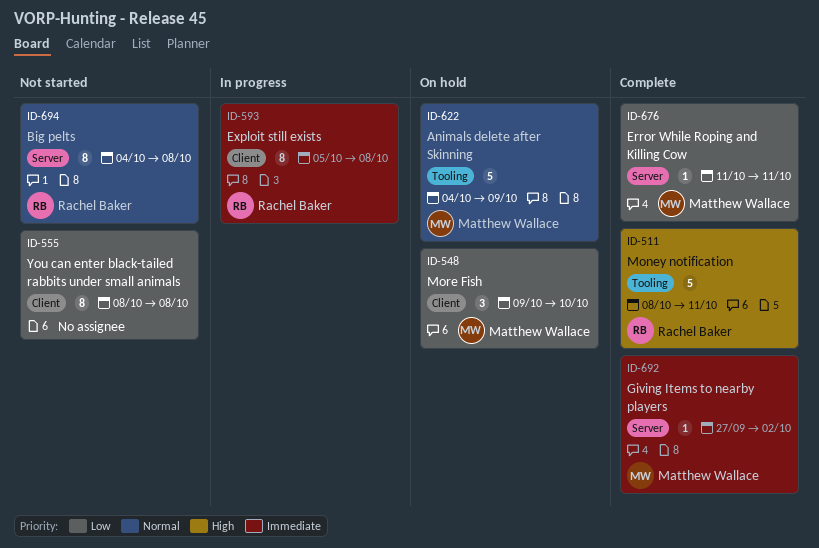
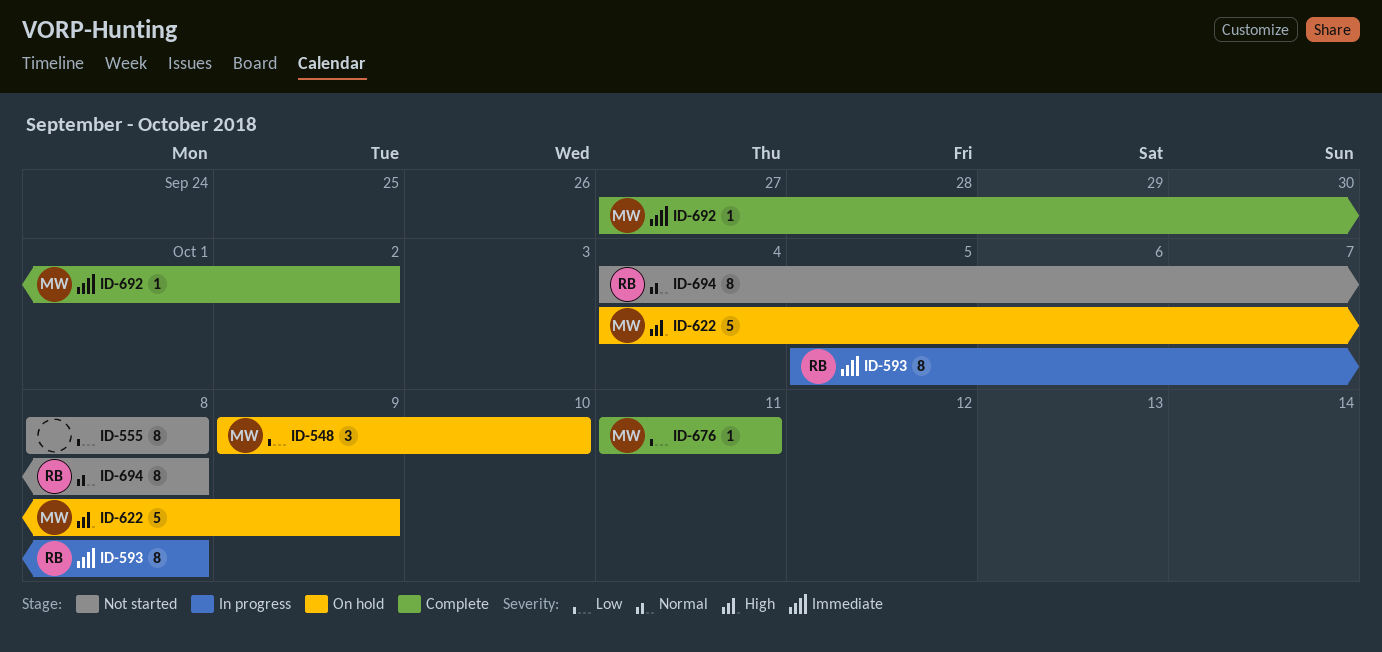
ID-511: present -> none
ID-622, priority: Normal -> High

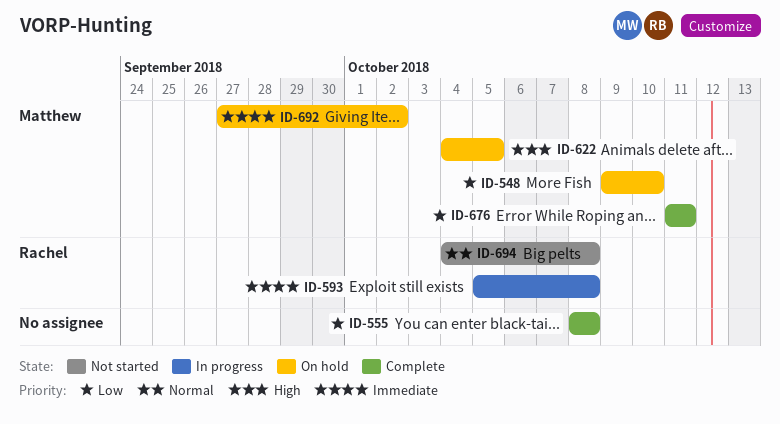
ID-555, status: Not started -> Complete
ID-622, due: Oct 9 -> Oct 5
ID-692, status: Complete -> On hold

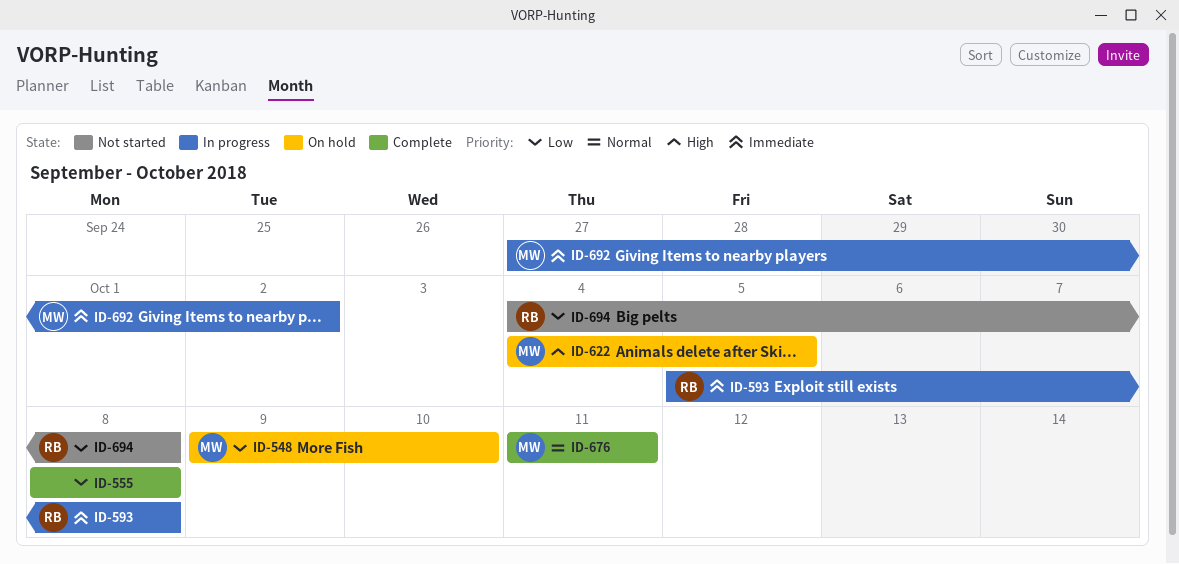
ID-676, priority: Low -> Normal
ID-692, status: On hold -> In progress
ID-694, priority: Normal -> Low

